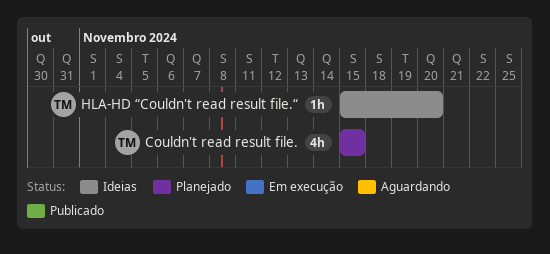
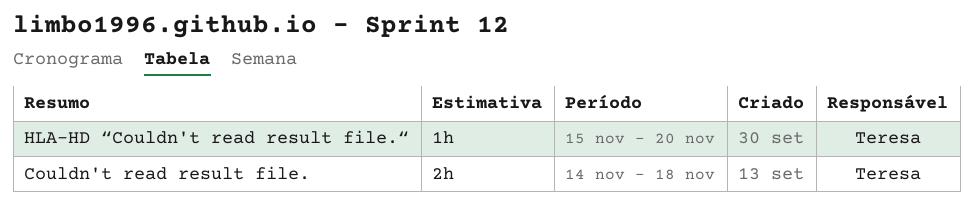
Couldn't read result file., estimate: 4h -> 2h
Couldn't read result file., start: Nov 15 -> Nov 14
Couldn't read result file., due: Nov 15 -> Nov 18

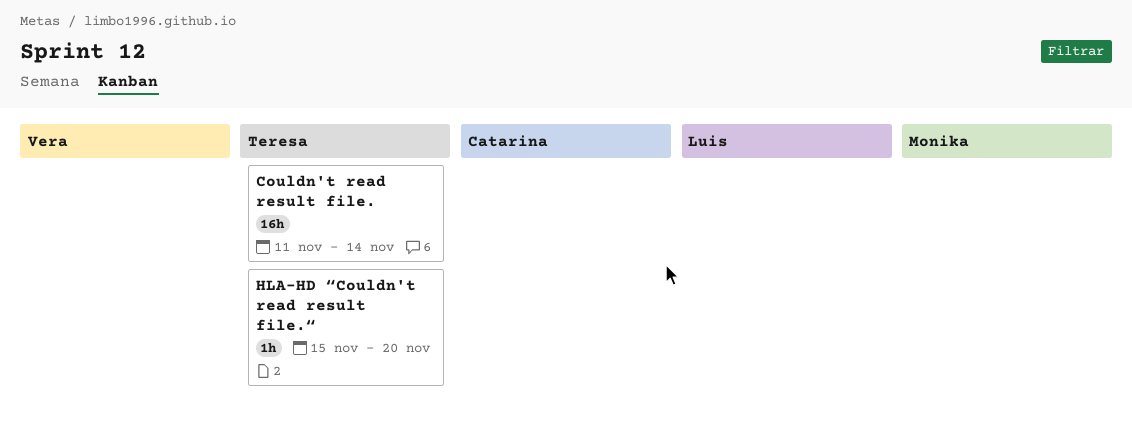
Couldn't read result file., estimate: 2h -> 16h
Couldn't read result file., start: Nov 14 -> Nov 11
Couldn't read result file., due: Nov 18 -> Nov 14

